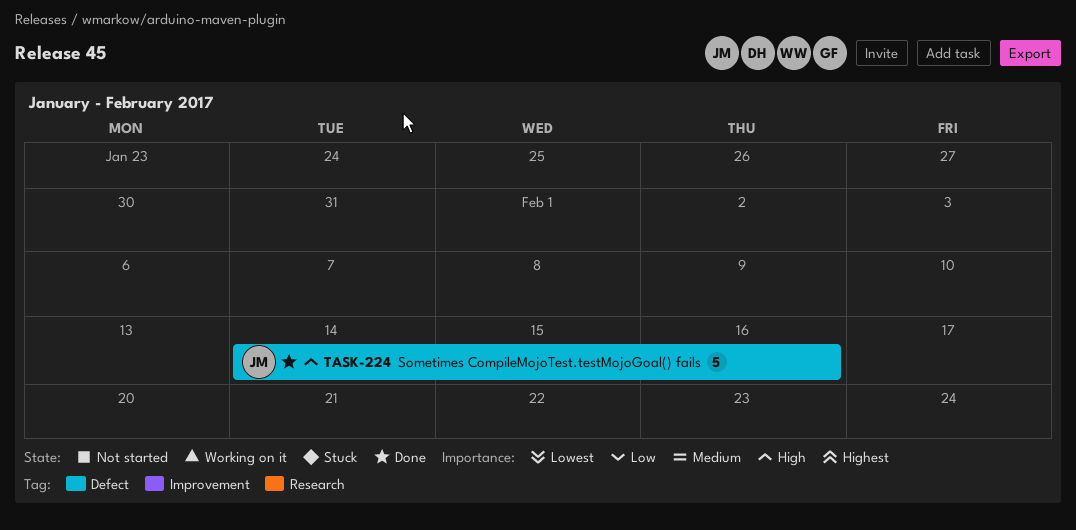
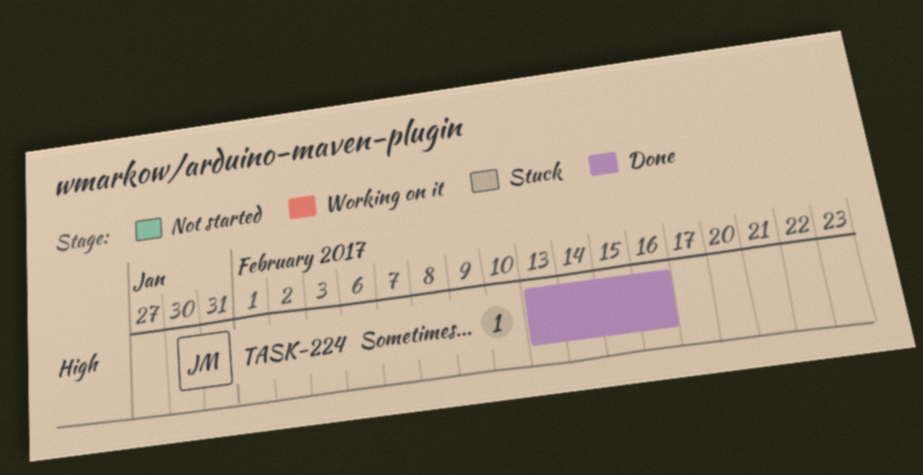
TASK-224, estimate: 5 -> 1
TASK-224, start: Feb 14 -> Feb 13

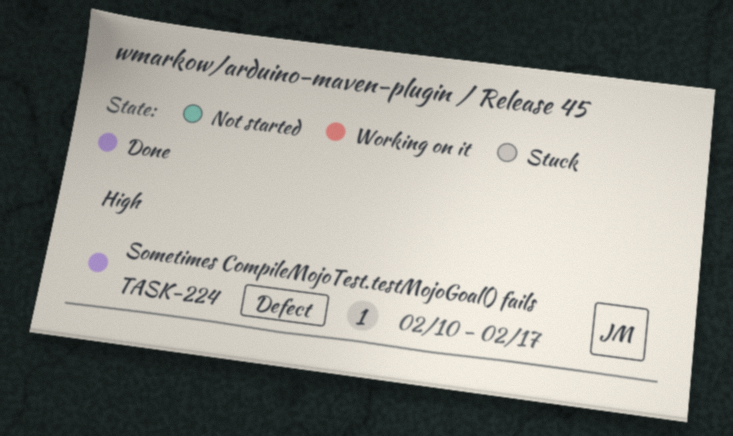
TASK-224, start: Feb 13 -> Feb 10
TASK-224, due: Feb 16 -> Feb 17

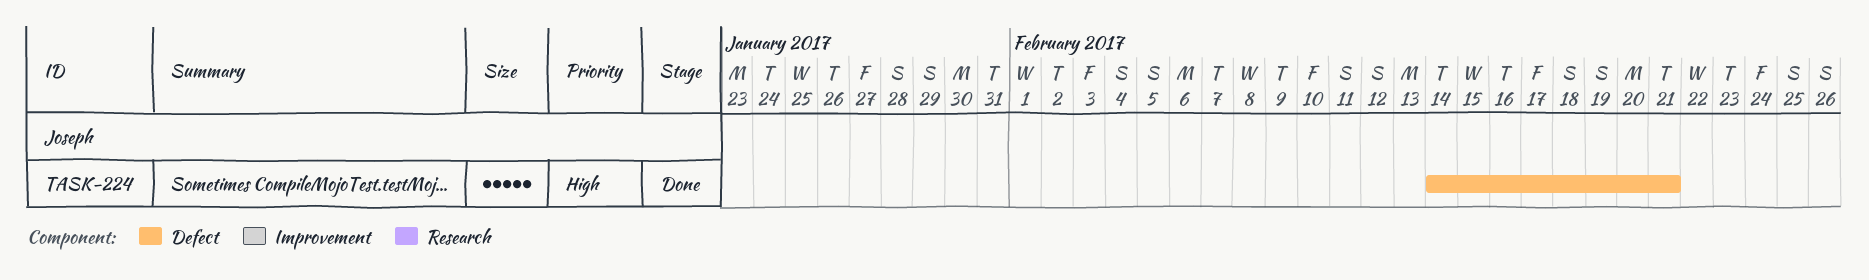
TASK-224, estimate: 1 -> 5
TASK-224, start: Feb 10 -> Feb 14
TASK-224, due: Feb 17 -> Feb 21

